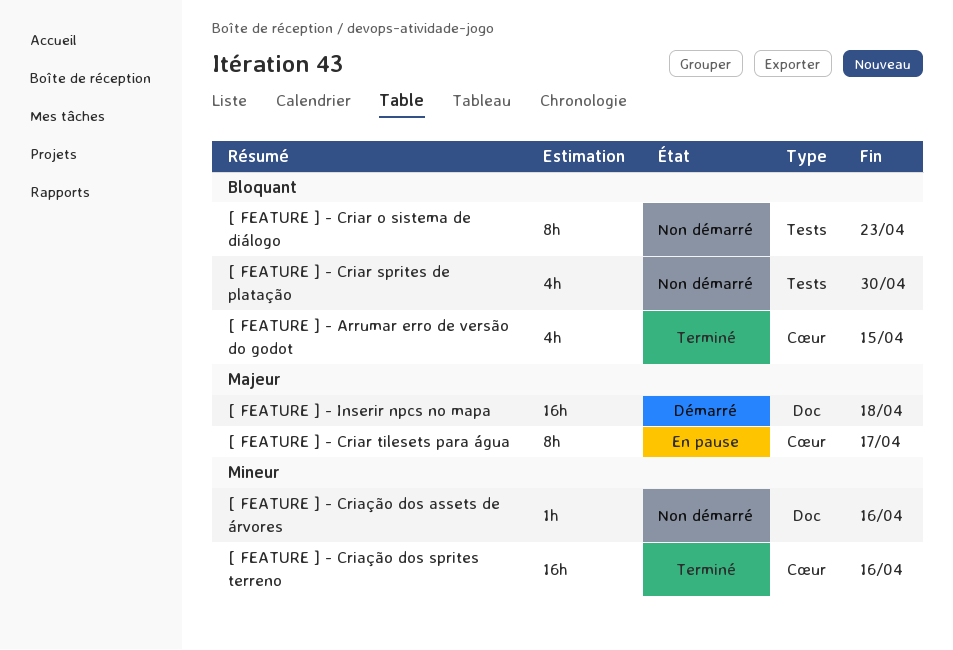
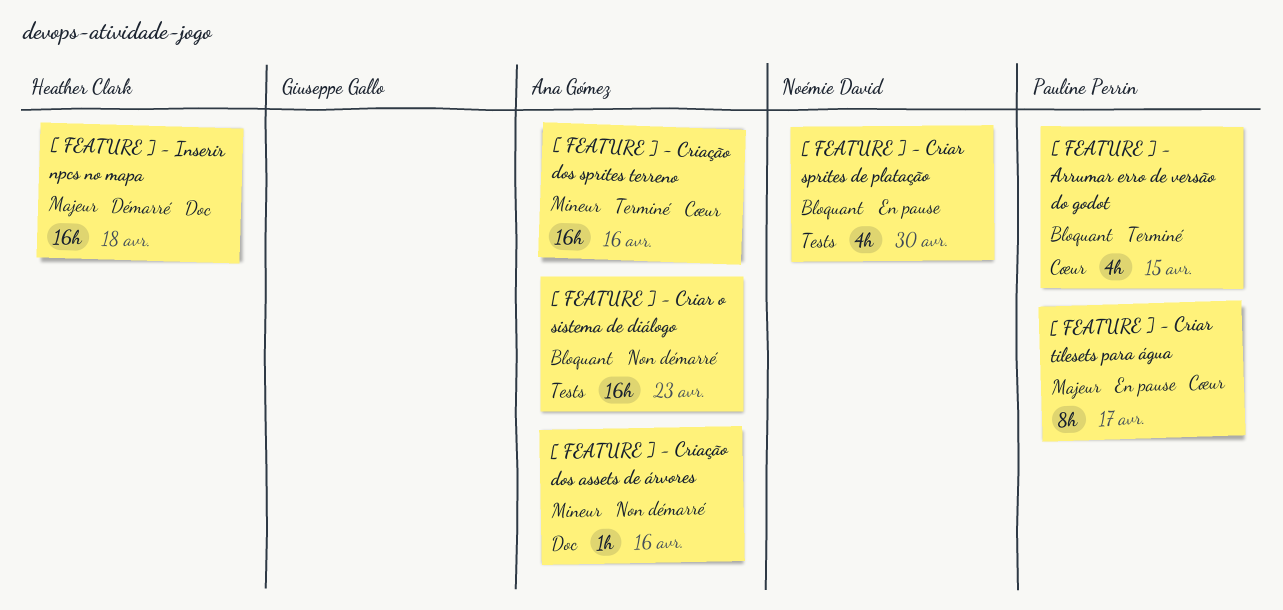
[ FEATURE ] - Criar o sistema de diálogo, estimate: 8h -> 16h
[ FEATURE ] - Criar sprites de platação, status: Non démarré -> En pause

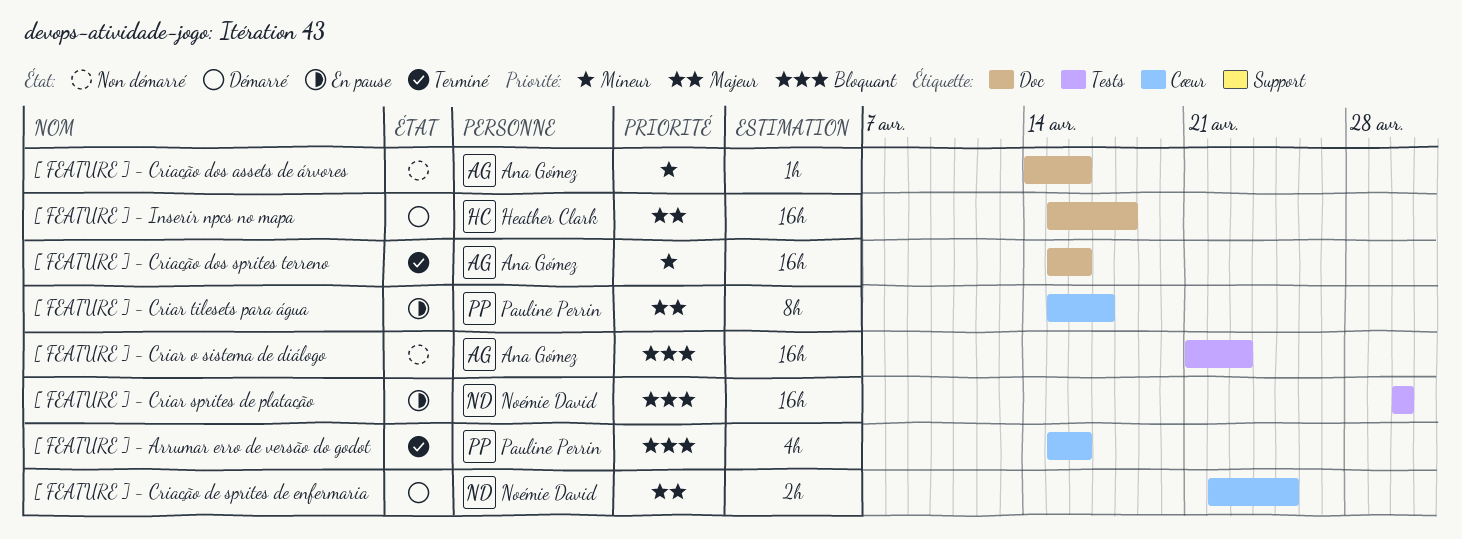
[ FEATURE ] - Arrumar erro de versão do godot, due: Apr 15 -> Apr 16
[ FEATURE ] - Criar sprites de platação, estimate: 4h -> 16h
[ FEATURE ] - Criação de sprites de enfermaria: none -> present
[ FEATURE ] - Criação dos sprites terreno, label: Cœur -> Doc

